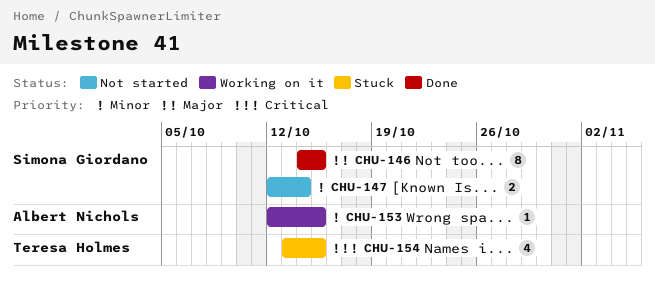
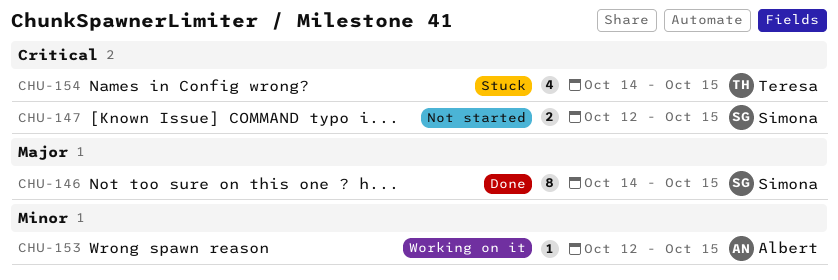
CHU-147, priority: Minor -> Critical
CHU-147, due: Oct 14 -> Oct 15
CHU-154, start: Oct 13 -> Oct 14

